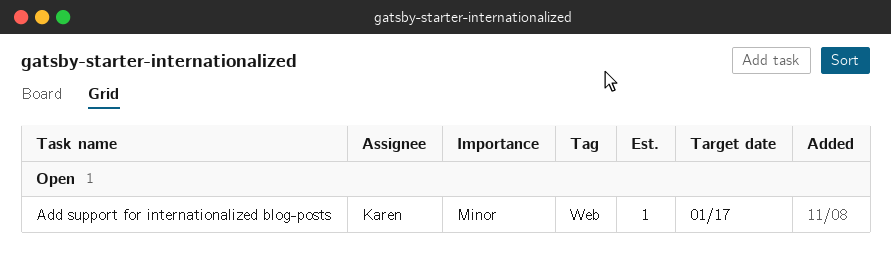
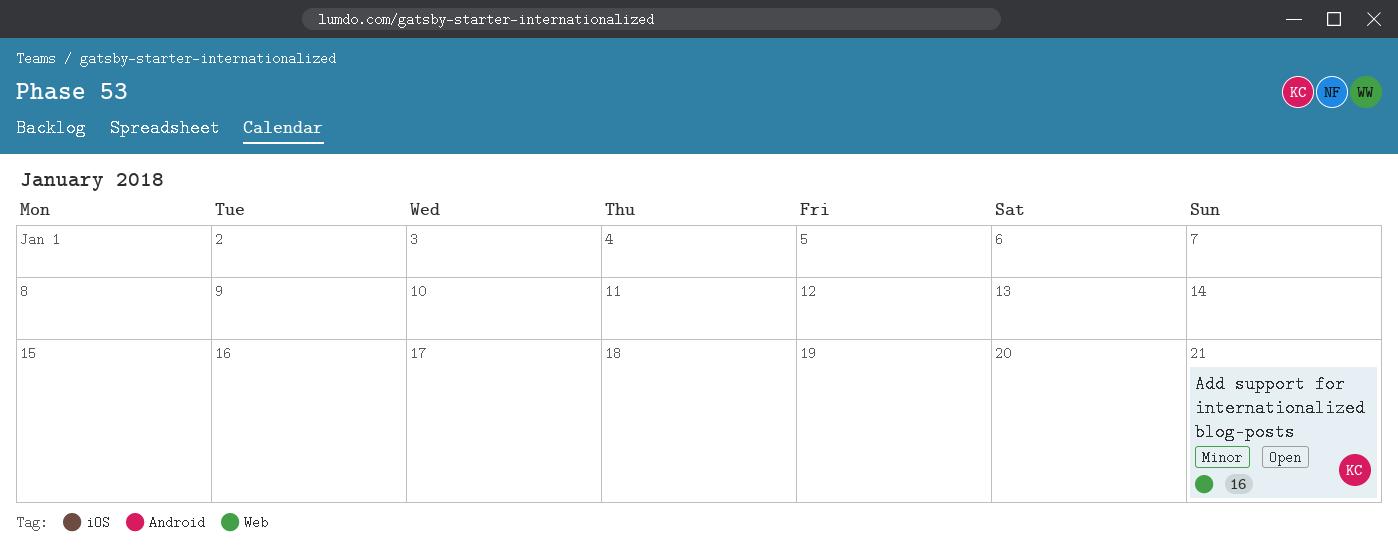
Add support for internationalized blog-posts, estimate: 1 -> 16
Add support for internationalized blog-posts, due: Jan 17 -> Jan 21

